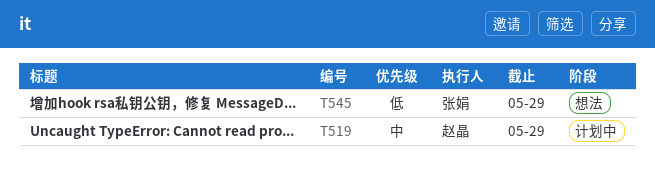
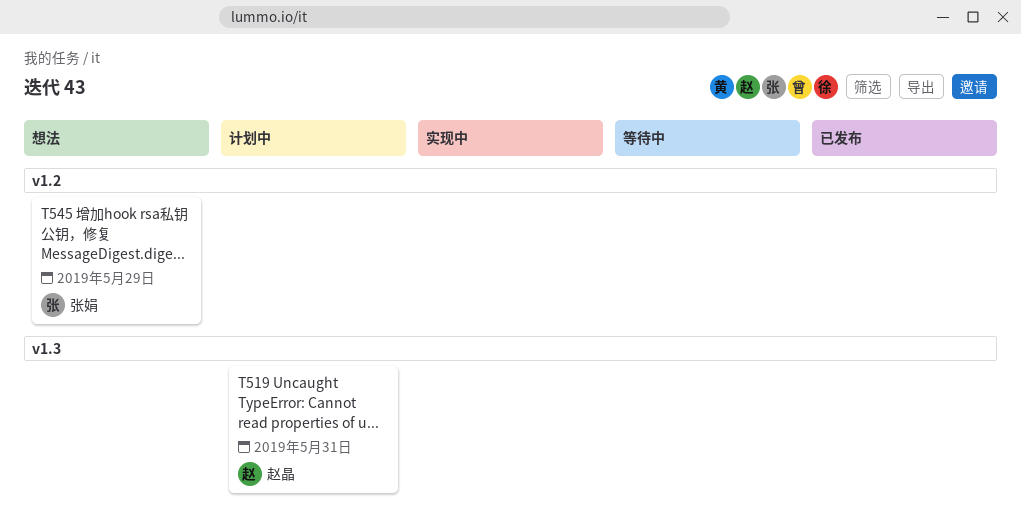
T519, due: May 29 -> May 31

